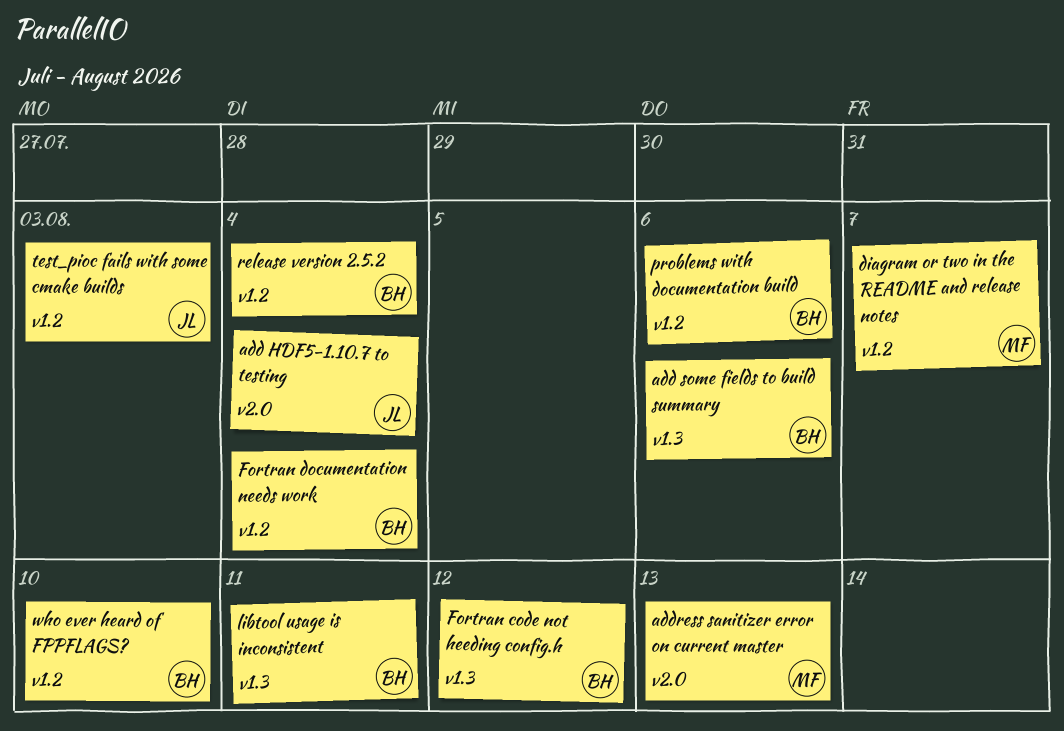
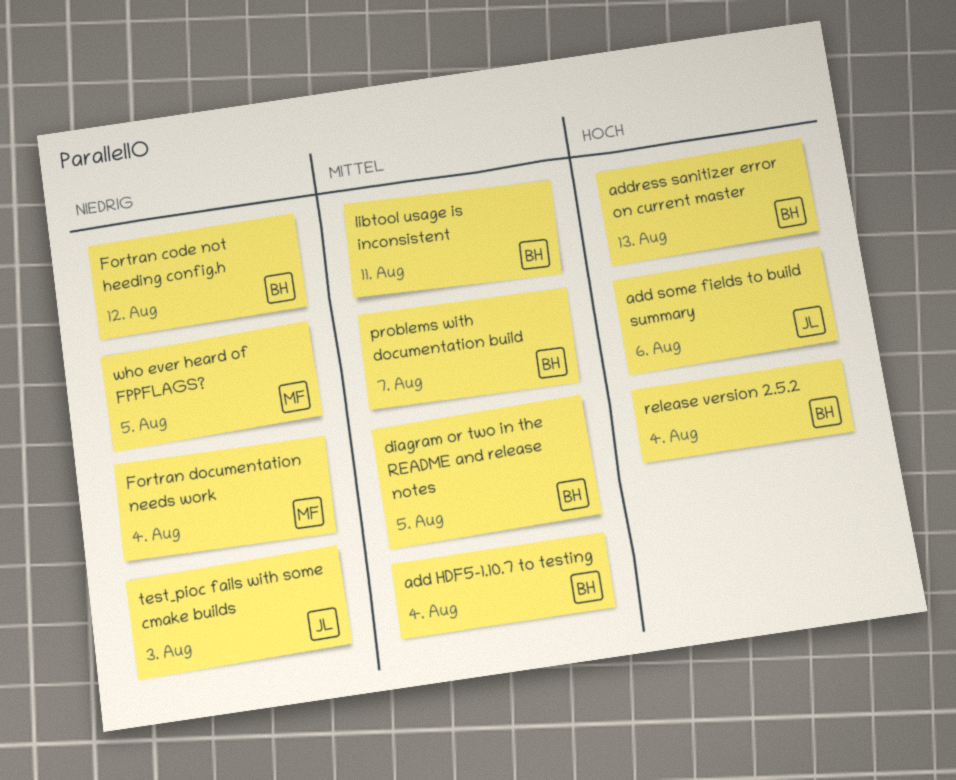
add HDF5-1.10.7 to testing, owner: JL -> BH
add some fields to build summary, owner: BH -> JL
address sanitizer error on current master, owner: MF -> BH
diagram or two in the README and release notes, owner: MF -> BH
diagram or two in the README and release notes, due: Aug 7 -> Aug 5
Fortran documentation needs work, owner: BH -> MF
problems with documentation build, due: Aug 6 -> Aug 7
who ever heard of FPPFLAGS?, owner: BH -> MF
who ever heard of FPPFLAGS?, due: Aug 10 -> Aug 5

